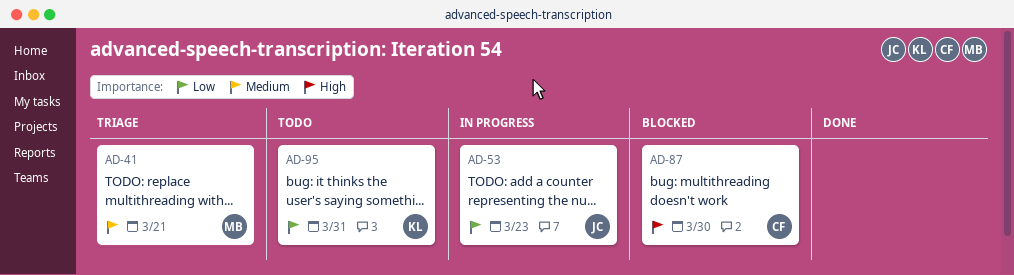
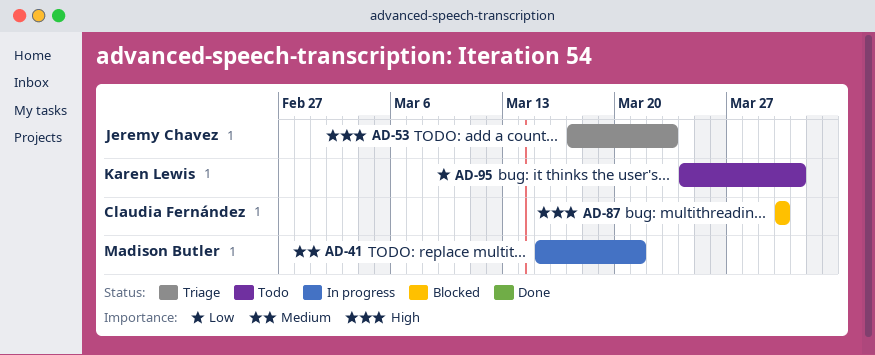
AD-41, status: Triage -> In progress
AD-53, status: In progress -> Triage
AD-53, priority: Low -> High

